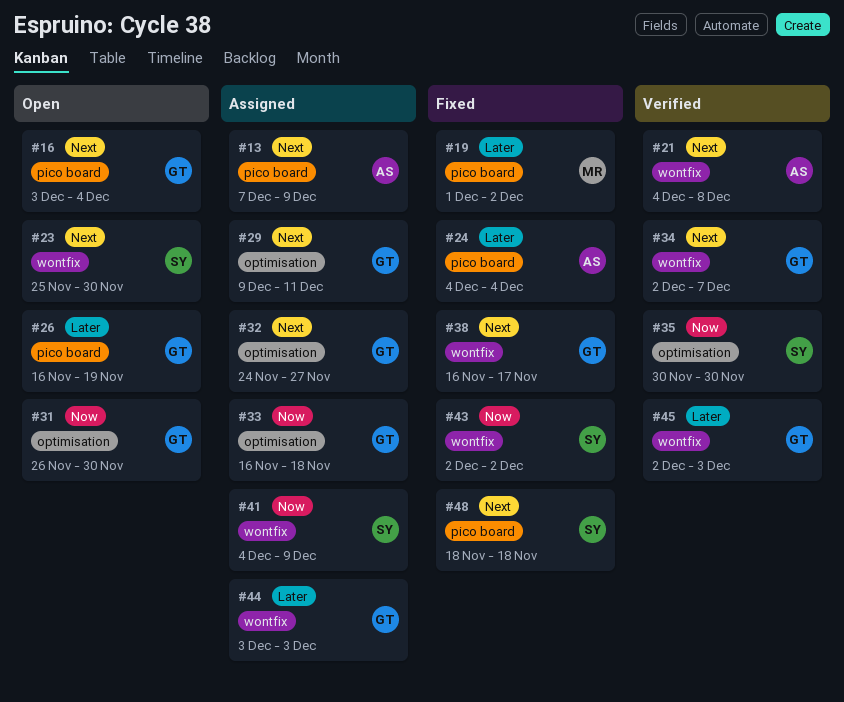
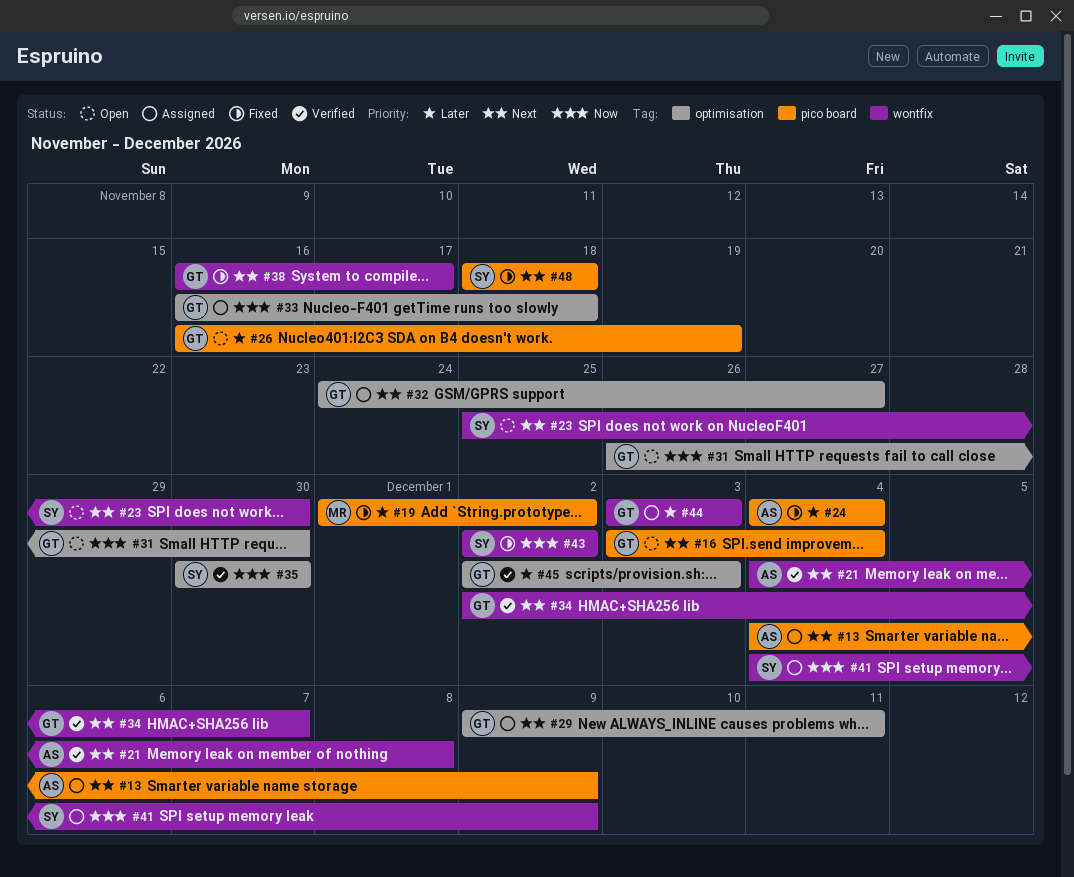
#13, start: Dec 7 -> Dec 4
#45, label: wontfix -> optimisation

